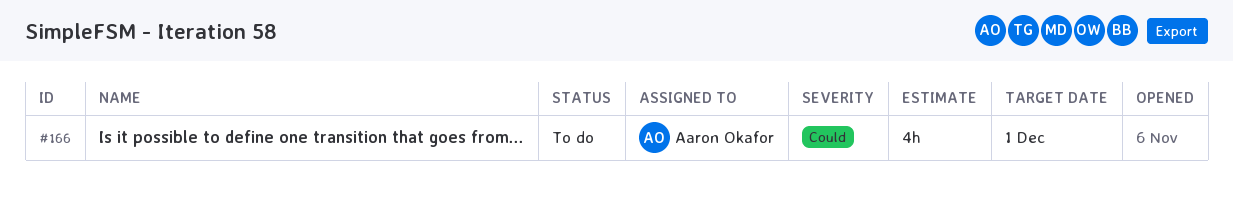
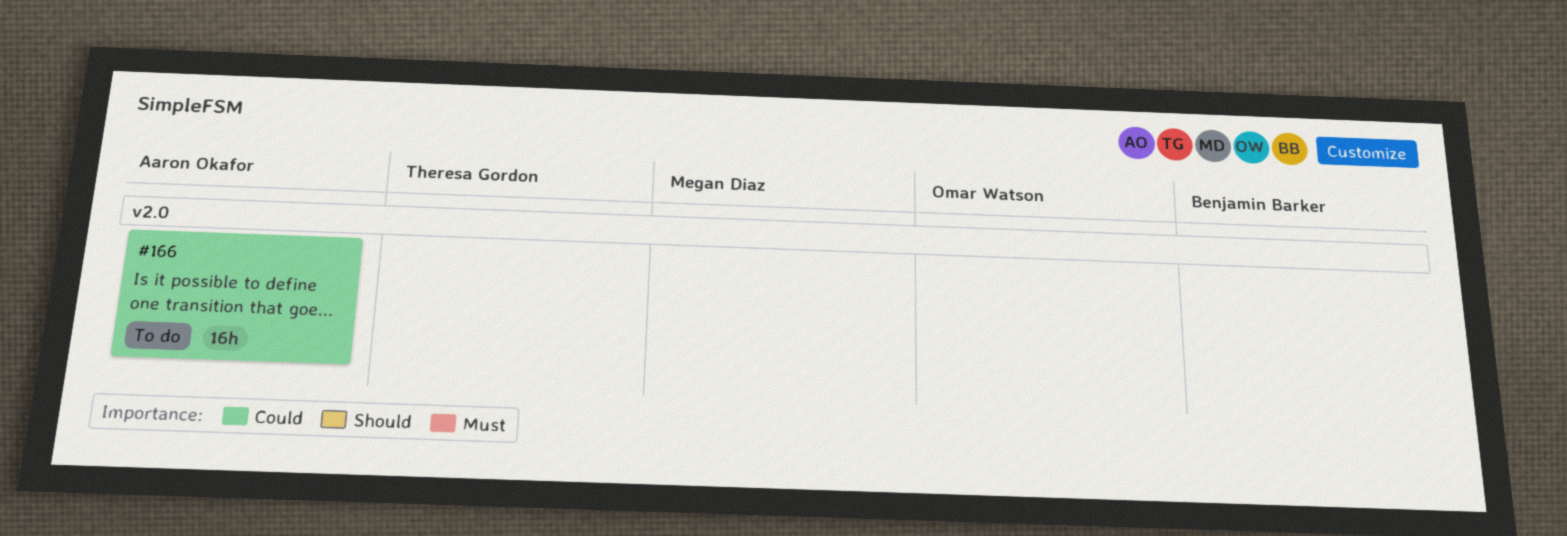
#166, estimate: 4h -> 16h

